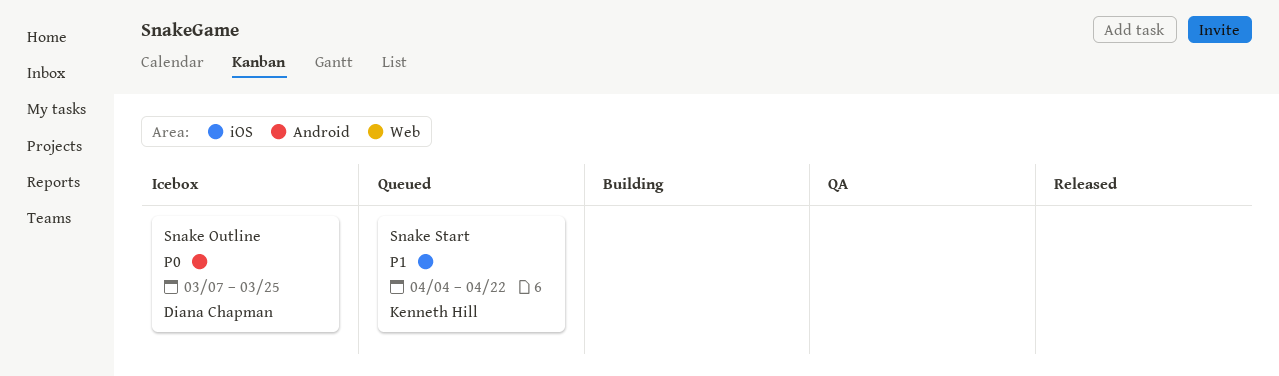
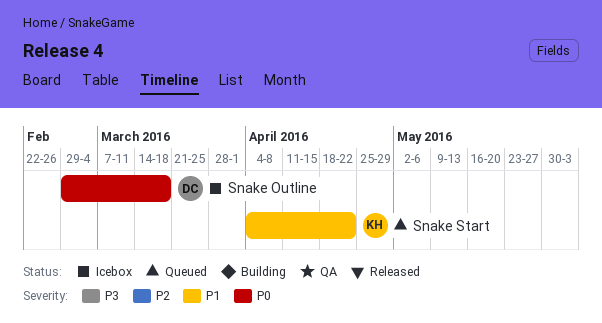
Snake Outline, start: Mar 7 -> Feb 29
Snake Outline, due: Mar 25 -> Mar 18

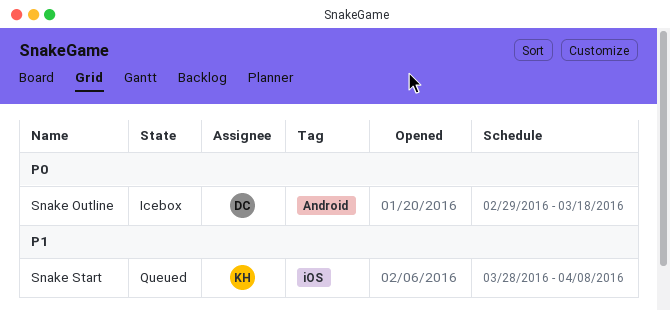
Snake Start, start: Apr 4 -> Mar 28
Snake Start, due: Apr 22 -> Apr 8

